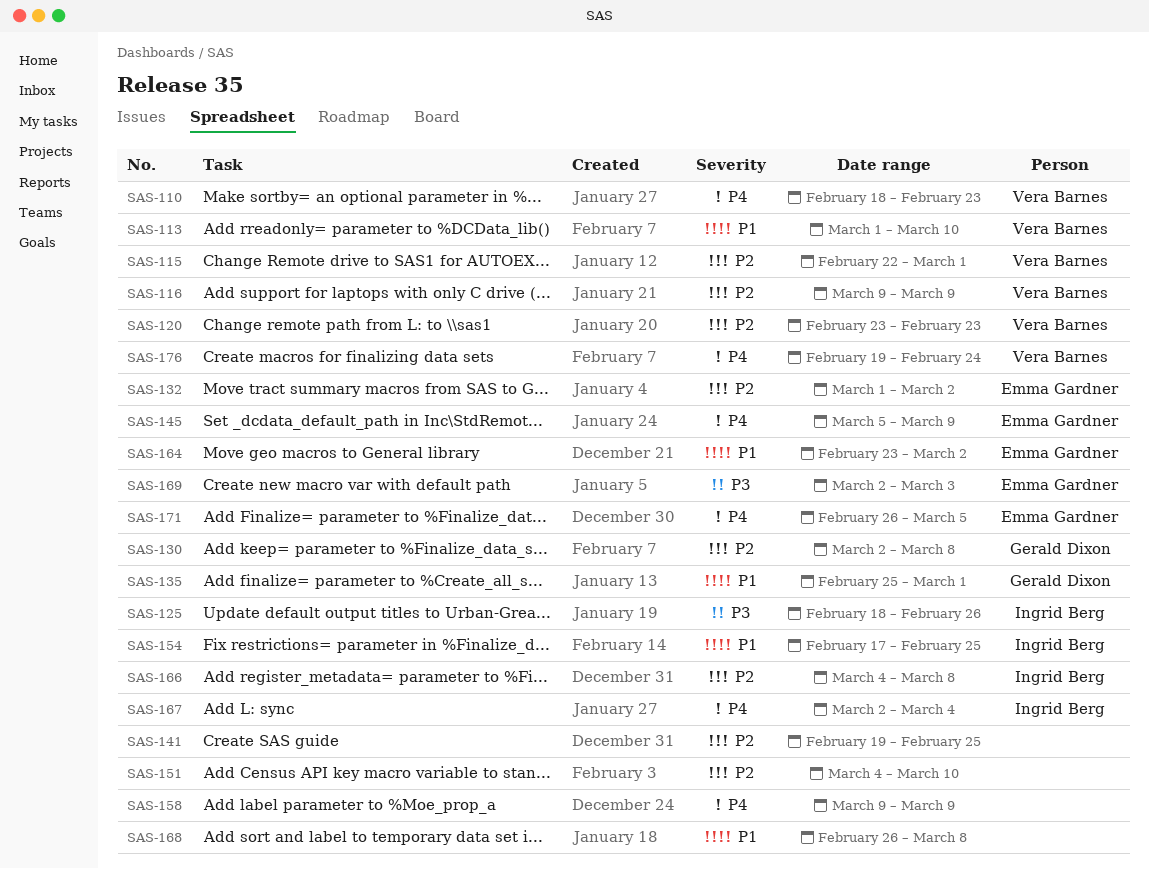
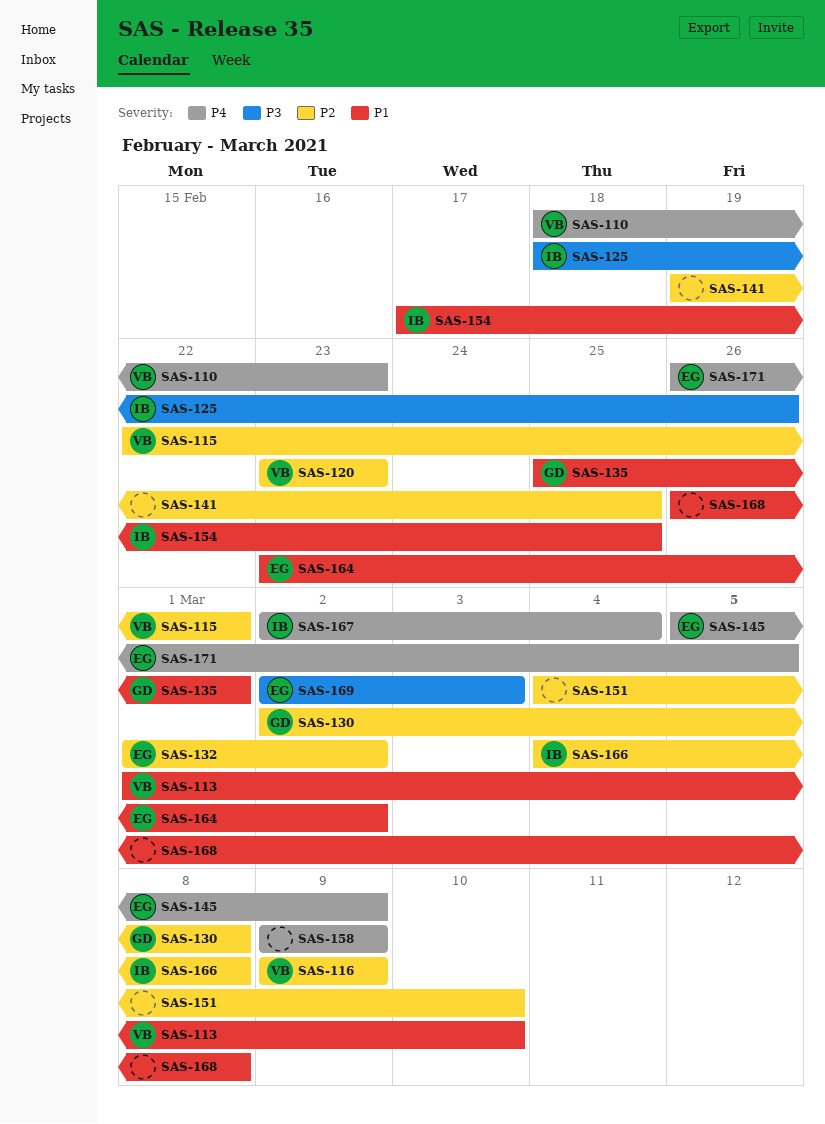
SAS-176: present -> none

